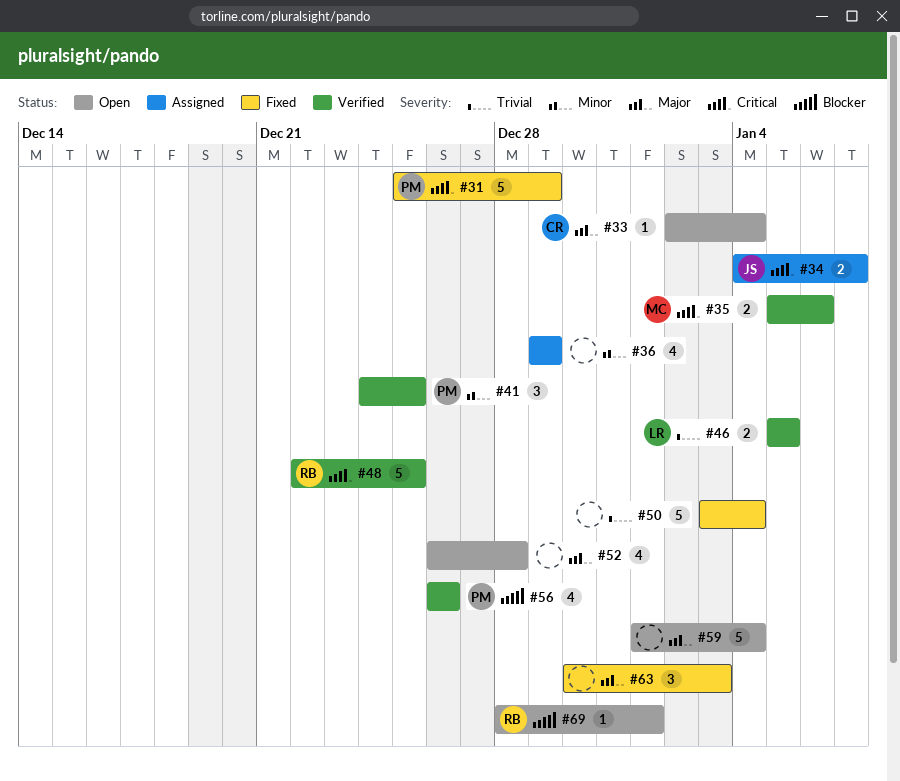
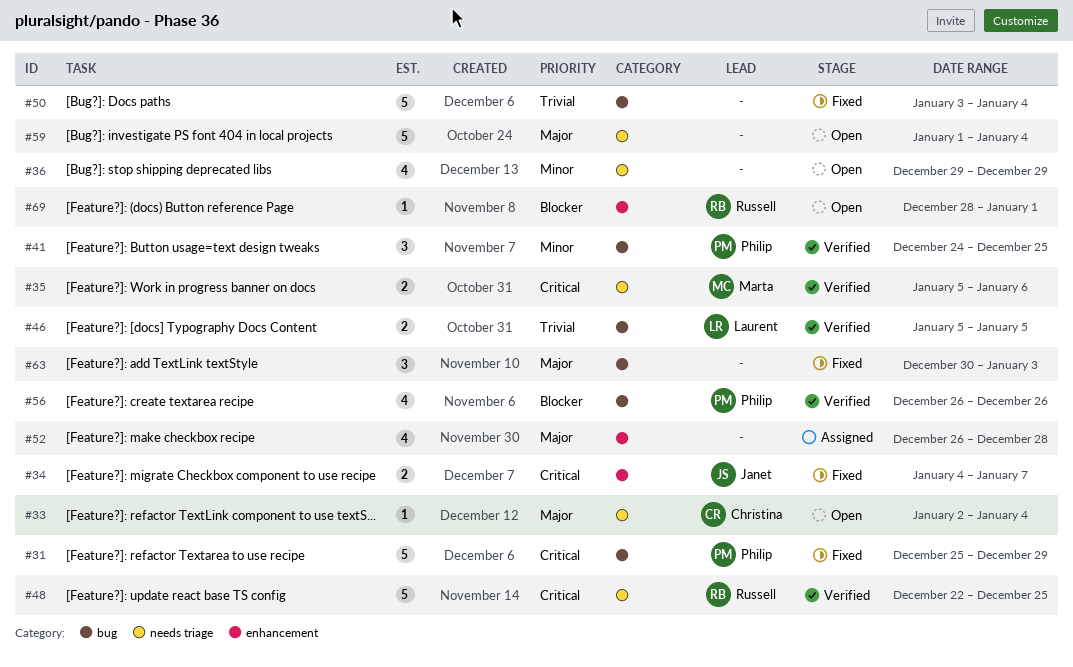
#34, status: Assigned -> Fixed
#36, status: Assigned -> Open
#52, status: Open -> Assigned

